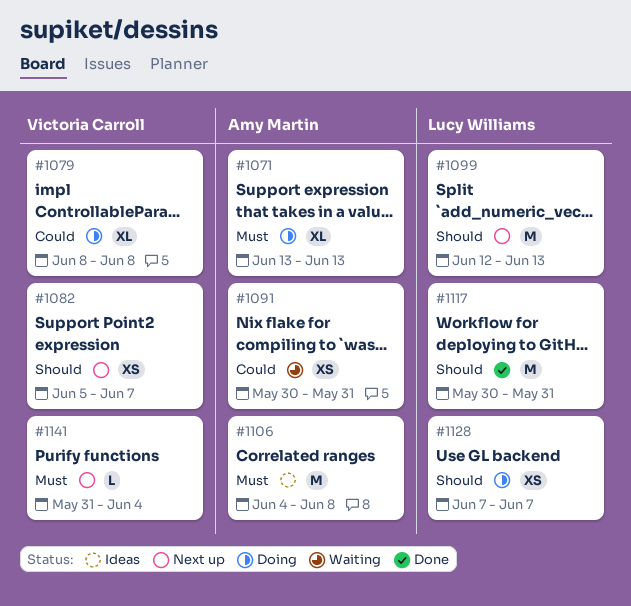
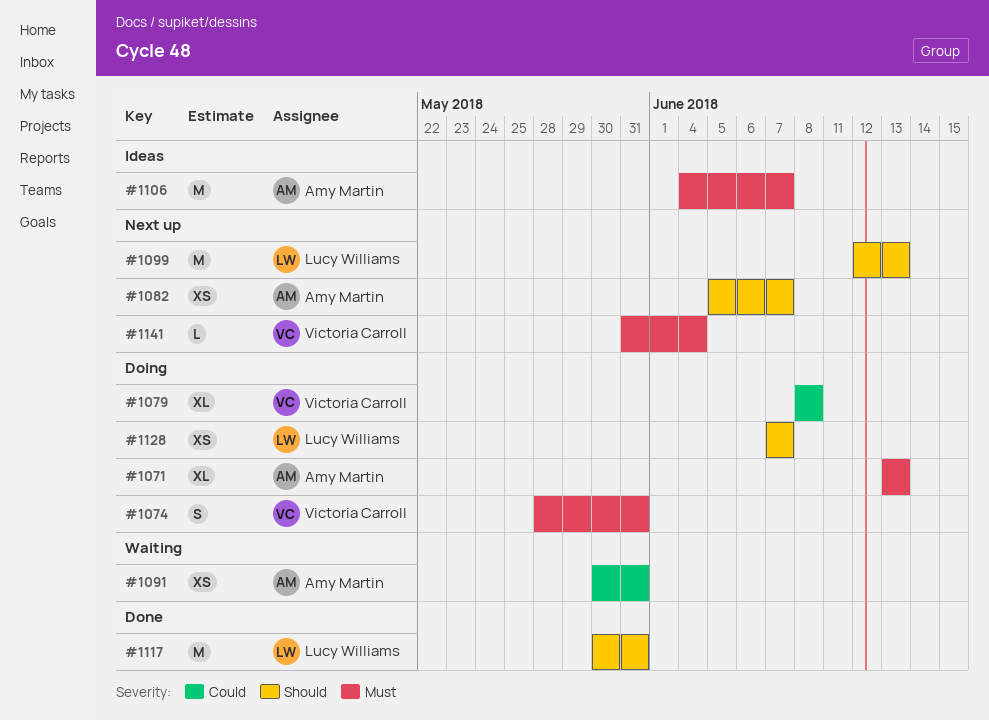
#1074: none -> present
#1082, owner: Victoria Carroll -> Amy Martin
#1106, due: Jun 8 -> Jun 7

